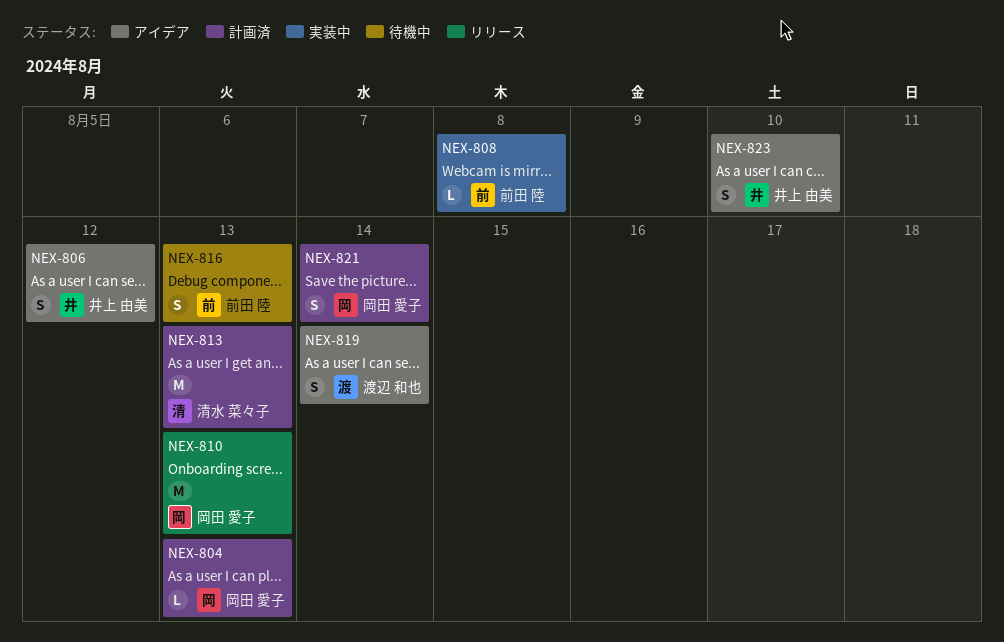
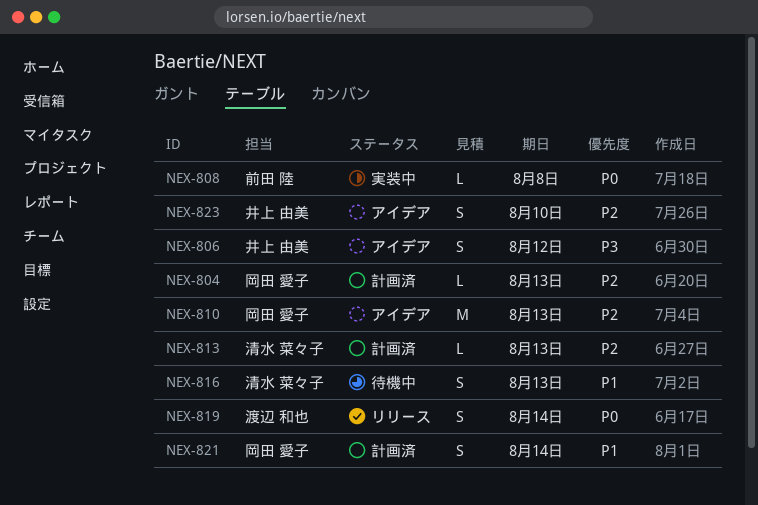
NEX-810, status: リリース -> アイデア
NEX-813, estimate: M -> L
NEX-816, owner: 前田 陸 -> 清水 菜々子
NEX-819, status: アイデア -> リリース

